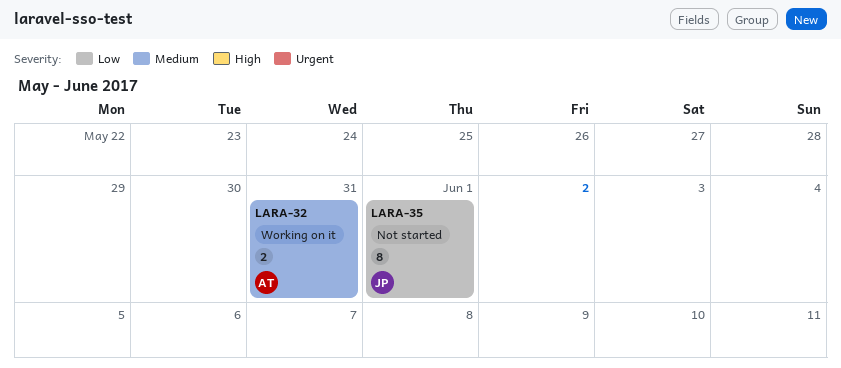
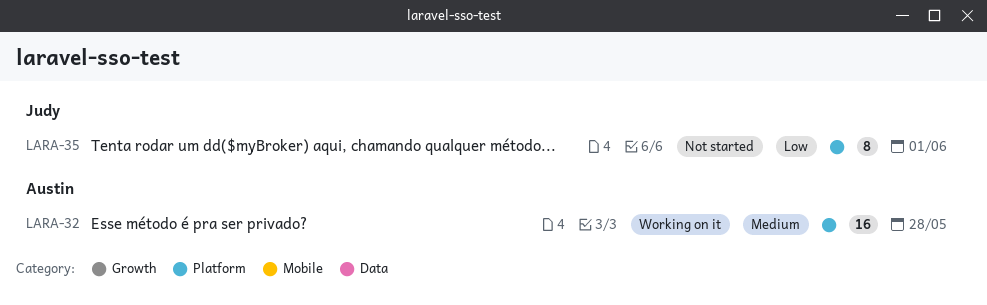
LARA-32, estimate: 2 -> 16
LARA-32, due: May 31 -> May 28

